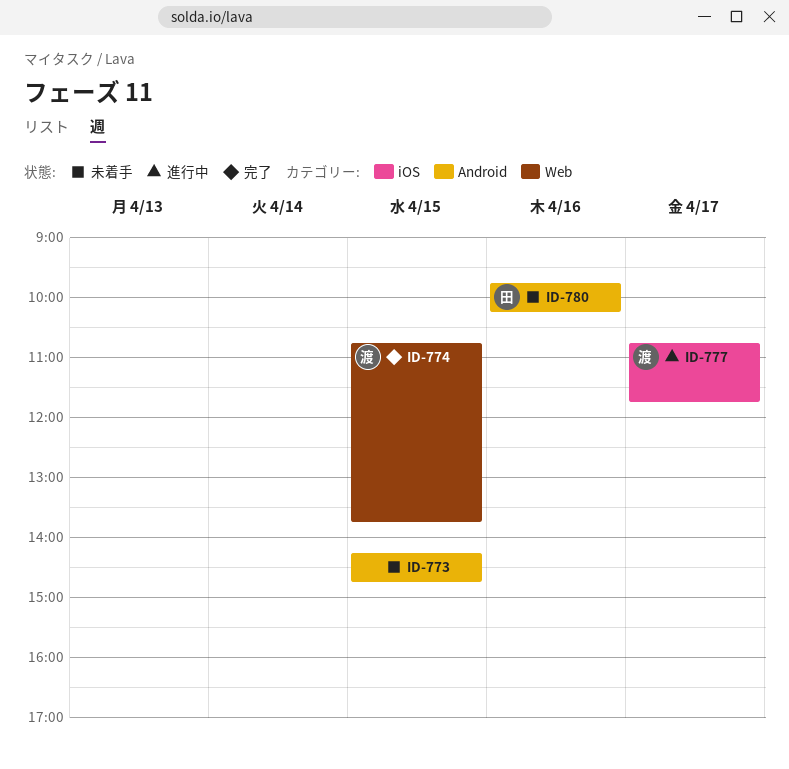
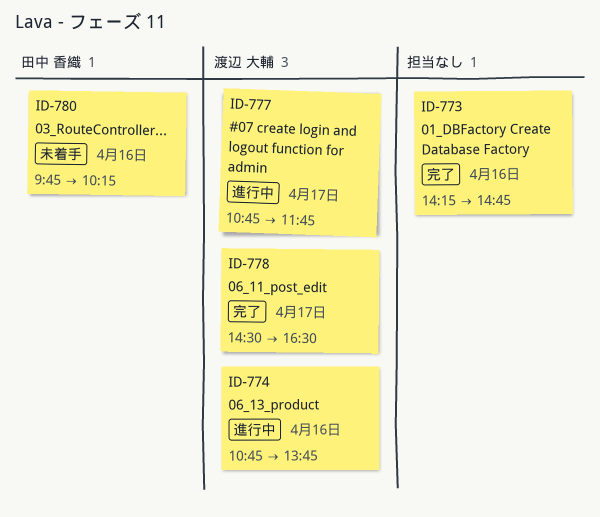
ID-773, status: 未着手 -> 完了
ID-773, day: Apr 15 -> Apr 16
ID-774, status: 完了 -> 進行中
ID-774, day: Apr 15 -> Apr 16
ID-778: none -> present

